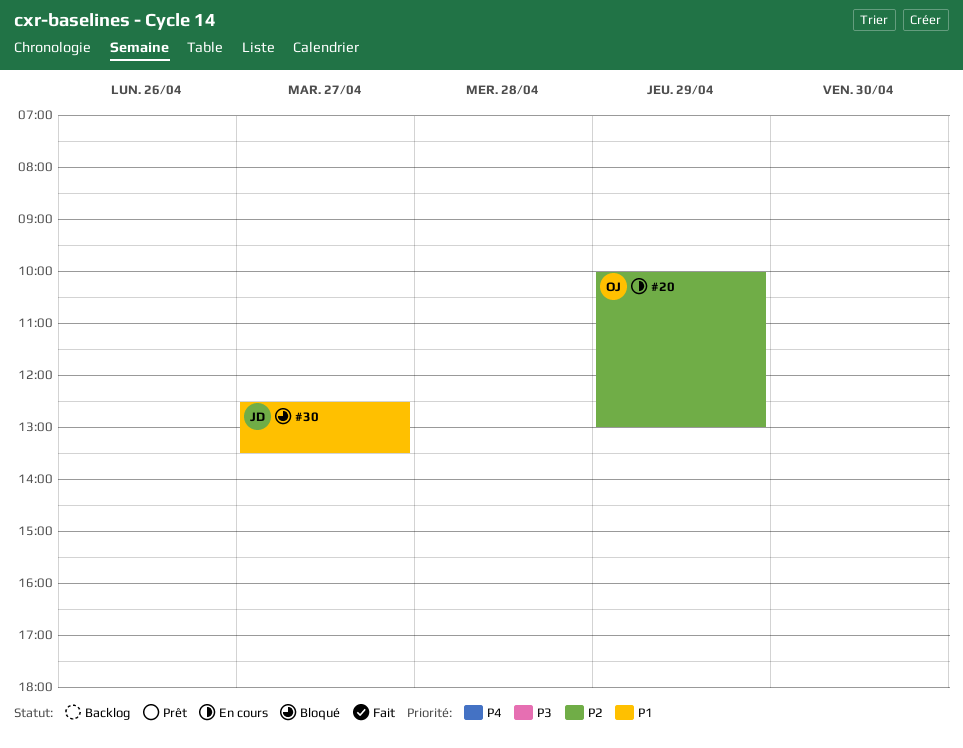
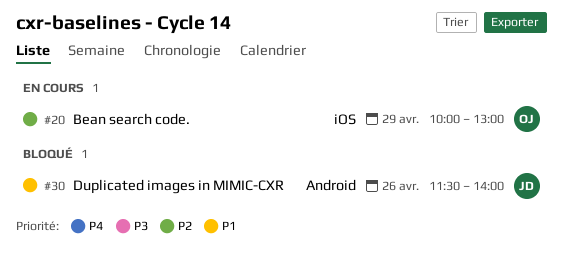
#30, day: Apr 27 -> Apr 26
#30, begins: 12:30 -> 11:30
#30, ends: 13:30 -> 14:00

